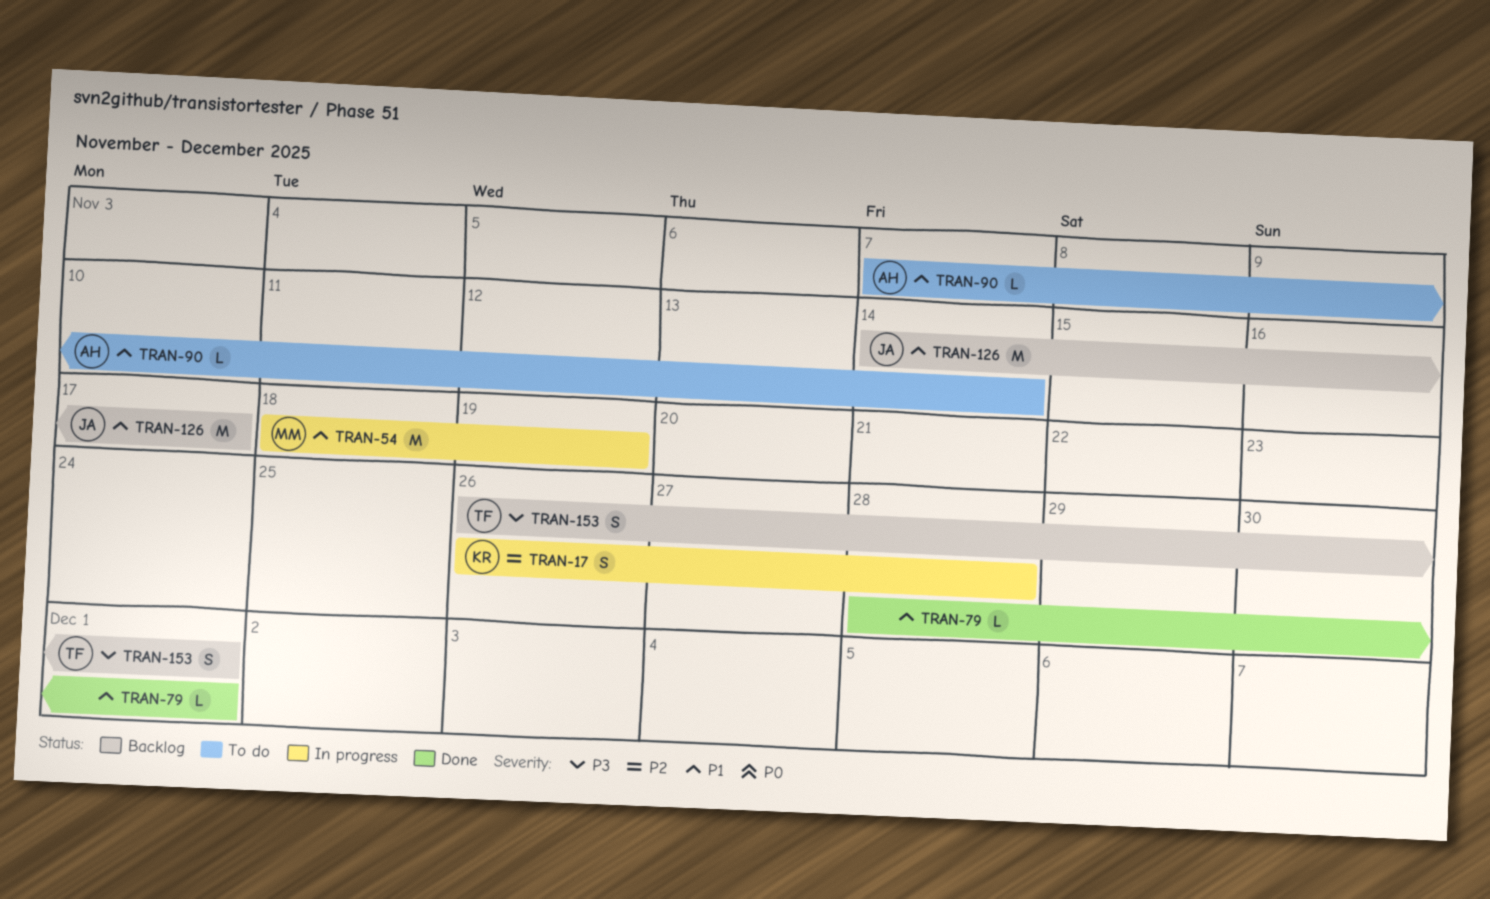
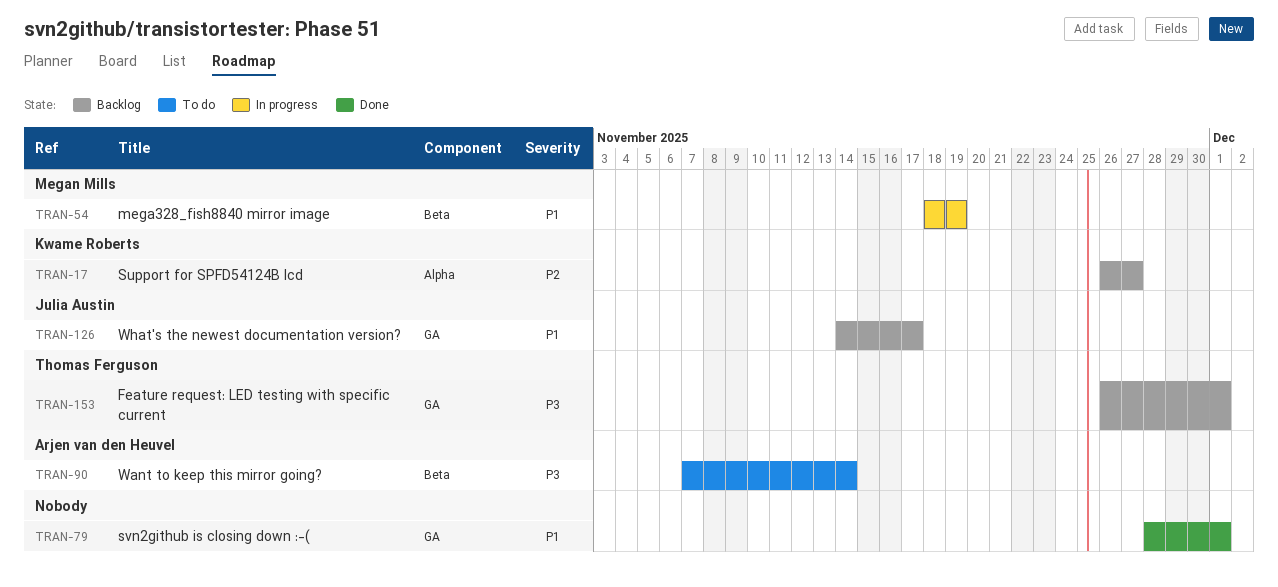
TRAN-17, status: In progress -> Backlog
TRAN-17, due: Nov 28 -> Nov 27
TRAN-90, priority: P1 -> P3

